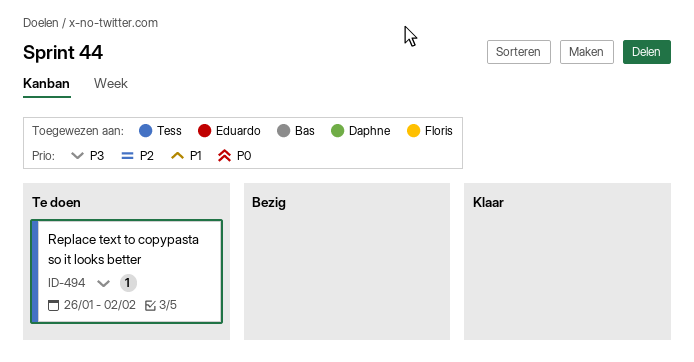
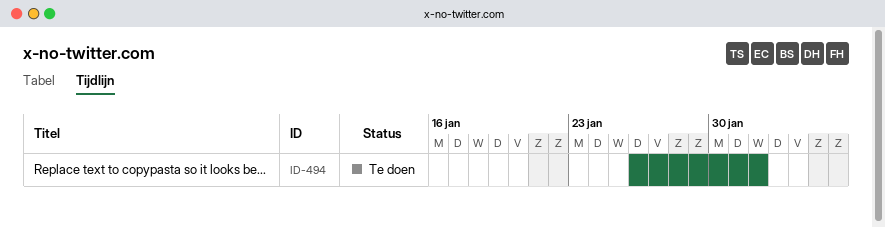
ID-494, due: Feb 2 -> Feb 1

